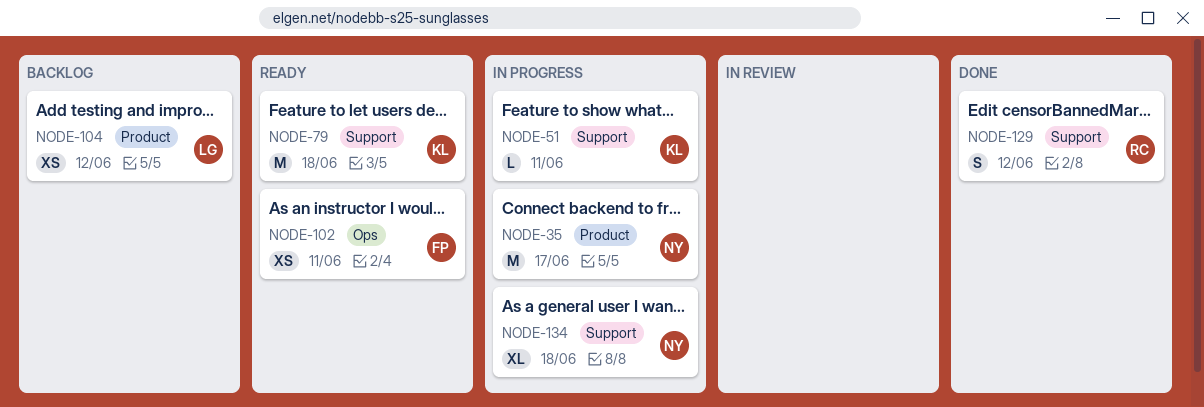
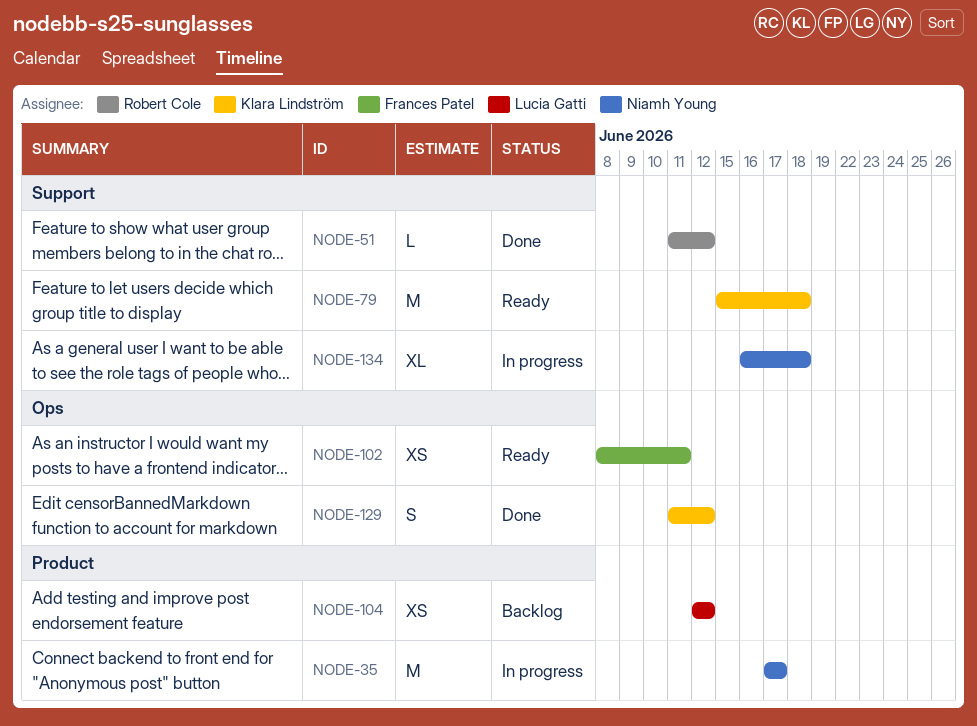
NODE-51, status: In progress -> Done
NODE-51, owner: Klara Lindström -> Robert Cole
NODE-51, due: Jun 11 -> Jun 12
NODE-129, owner: Robert Cole -> Klara Lindström
NODE-129, label: Support -> Ops

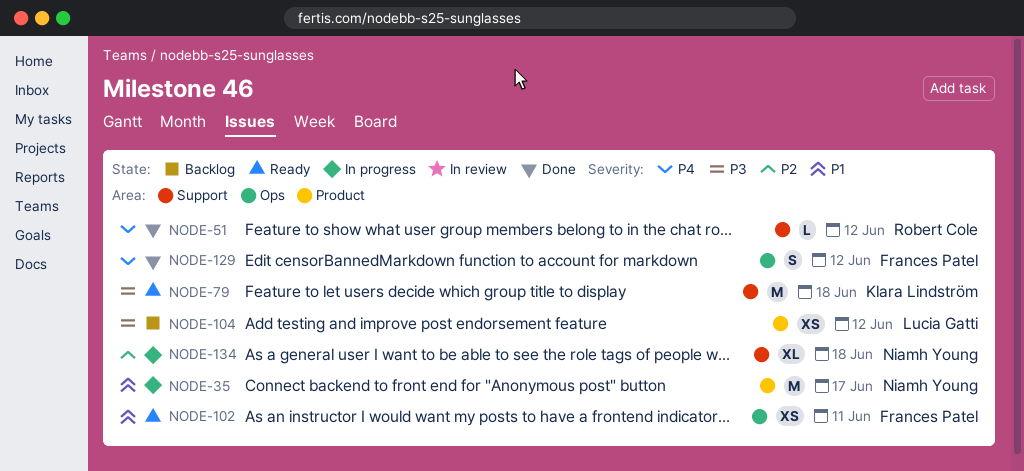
NODE-129, owner: Klara Lindström -> Frances Patel

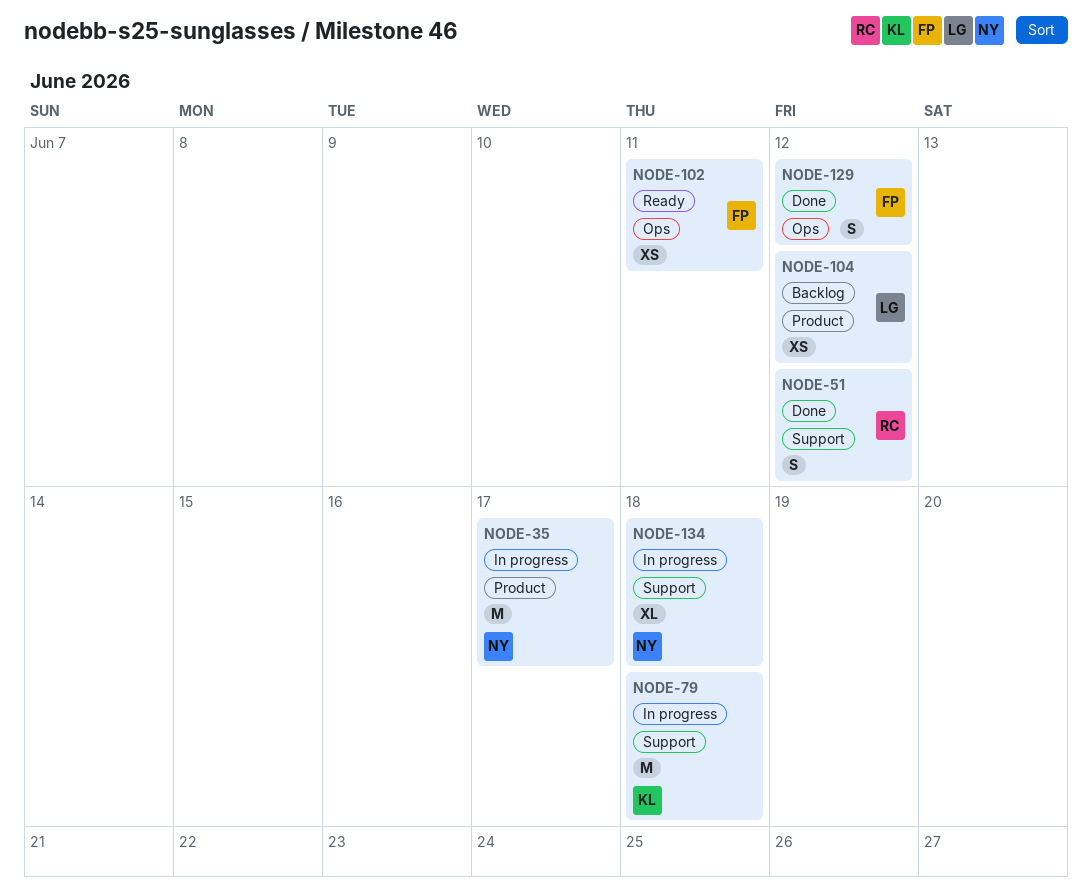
NODE-51, estimate: L -> S
NODE-79, status: Ready -> In progress

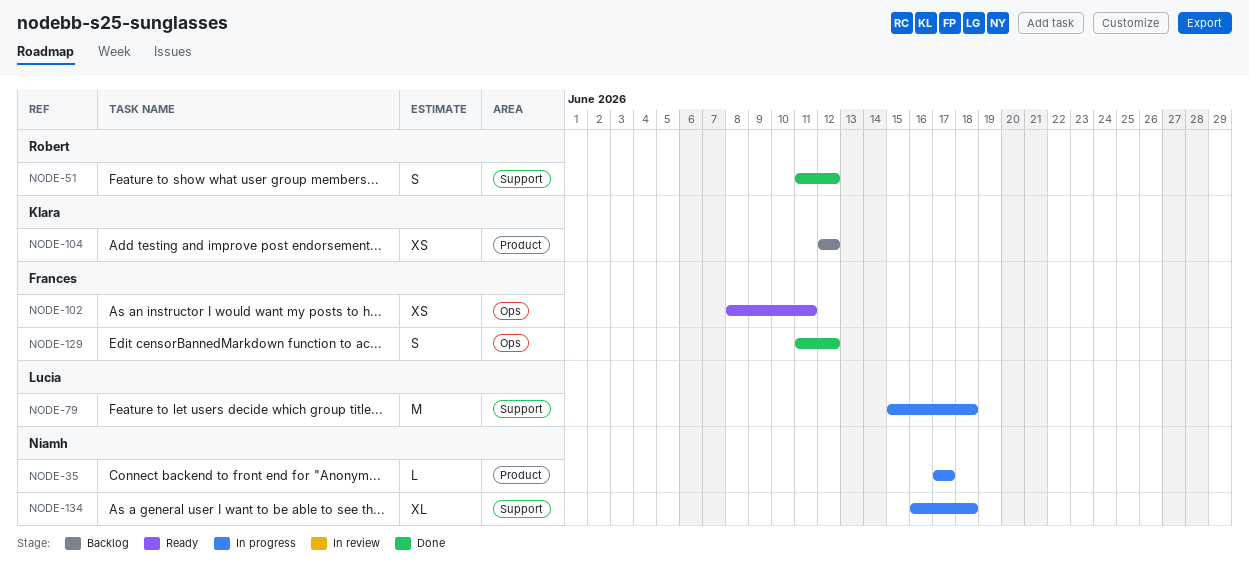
NODE-35, estimate: M -> L
NODE-79, owner: Klara -> Lucia
NODE-104, owner: Lucia -> Klara

